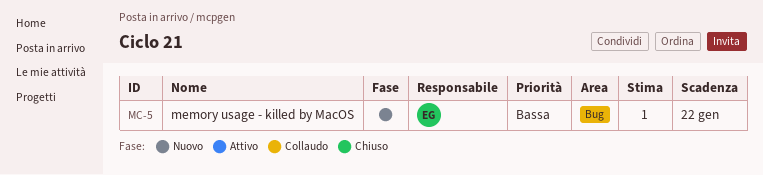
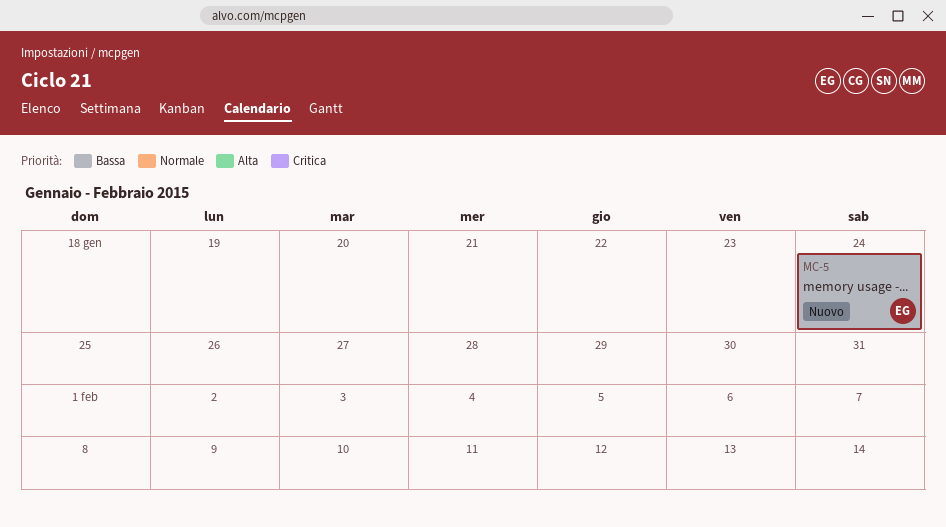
MC-5, due: Jan 22 -> Jan 24

